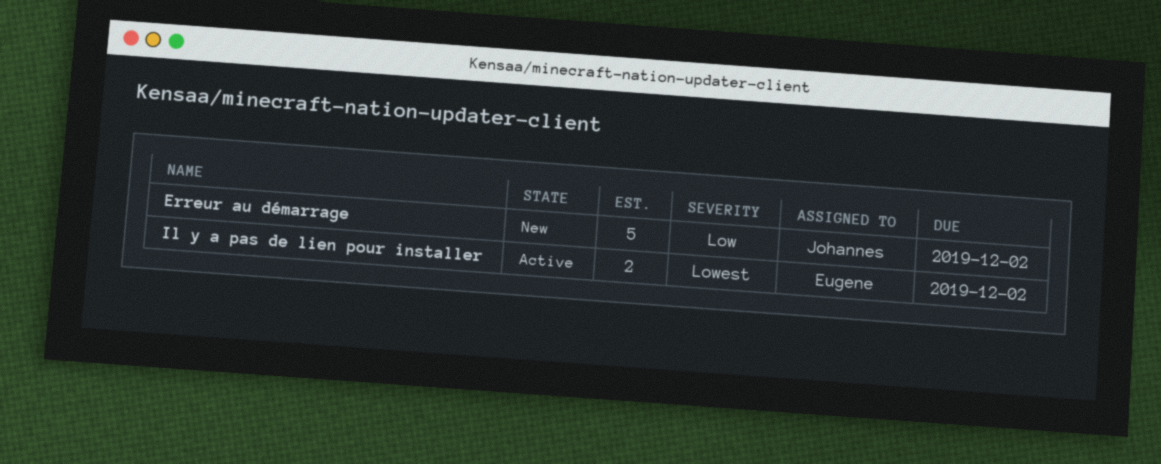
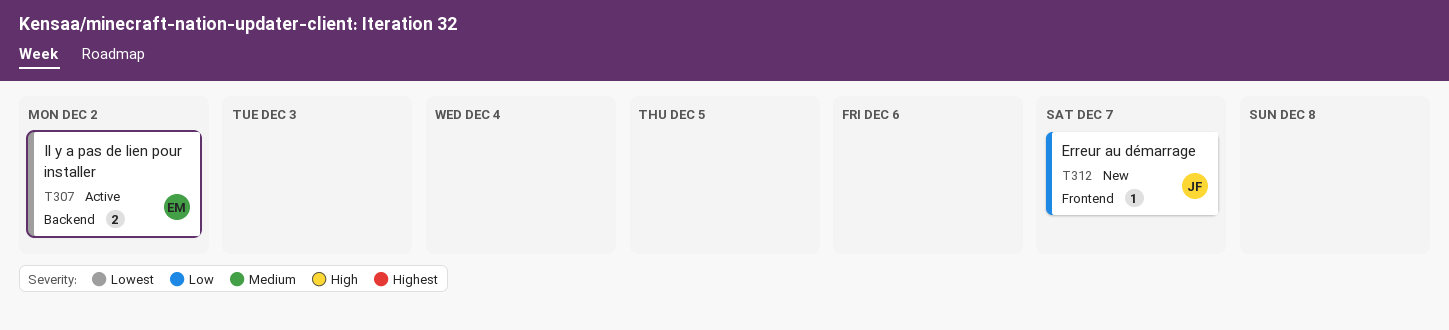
Erreur au démarrage, estimate: 5 -> 1
Erreur au démarrage, due: Dec 2 -> Dec 7

